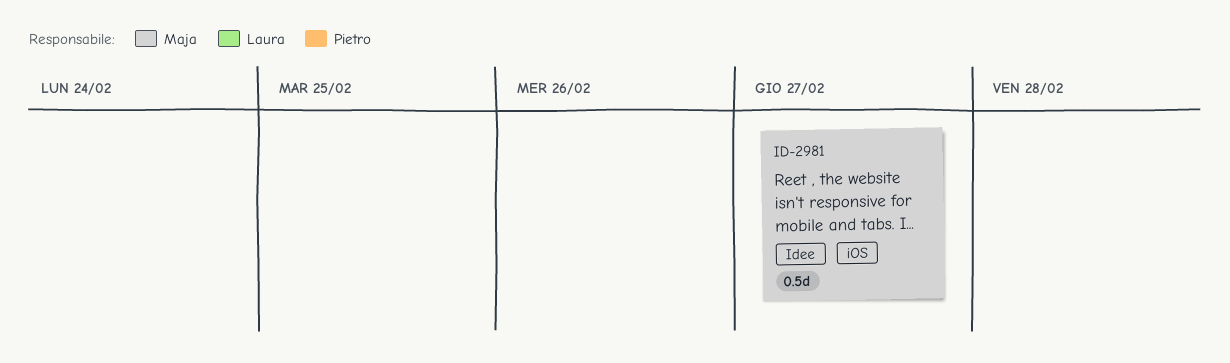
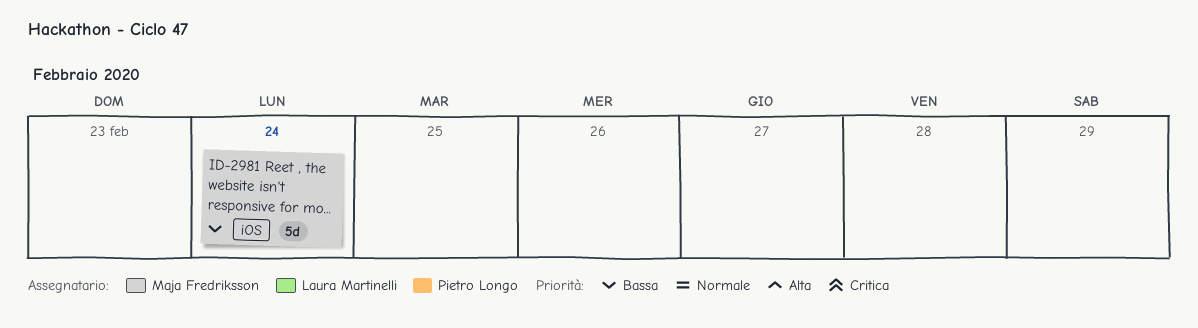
ID-2981, estimate: 0.5d -> 5d
ID-2981, due: Feb 27 -> Feb 24

